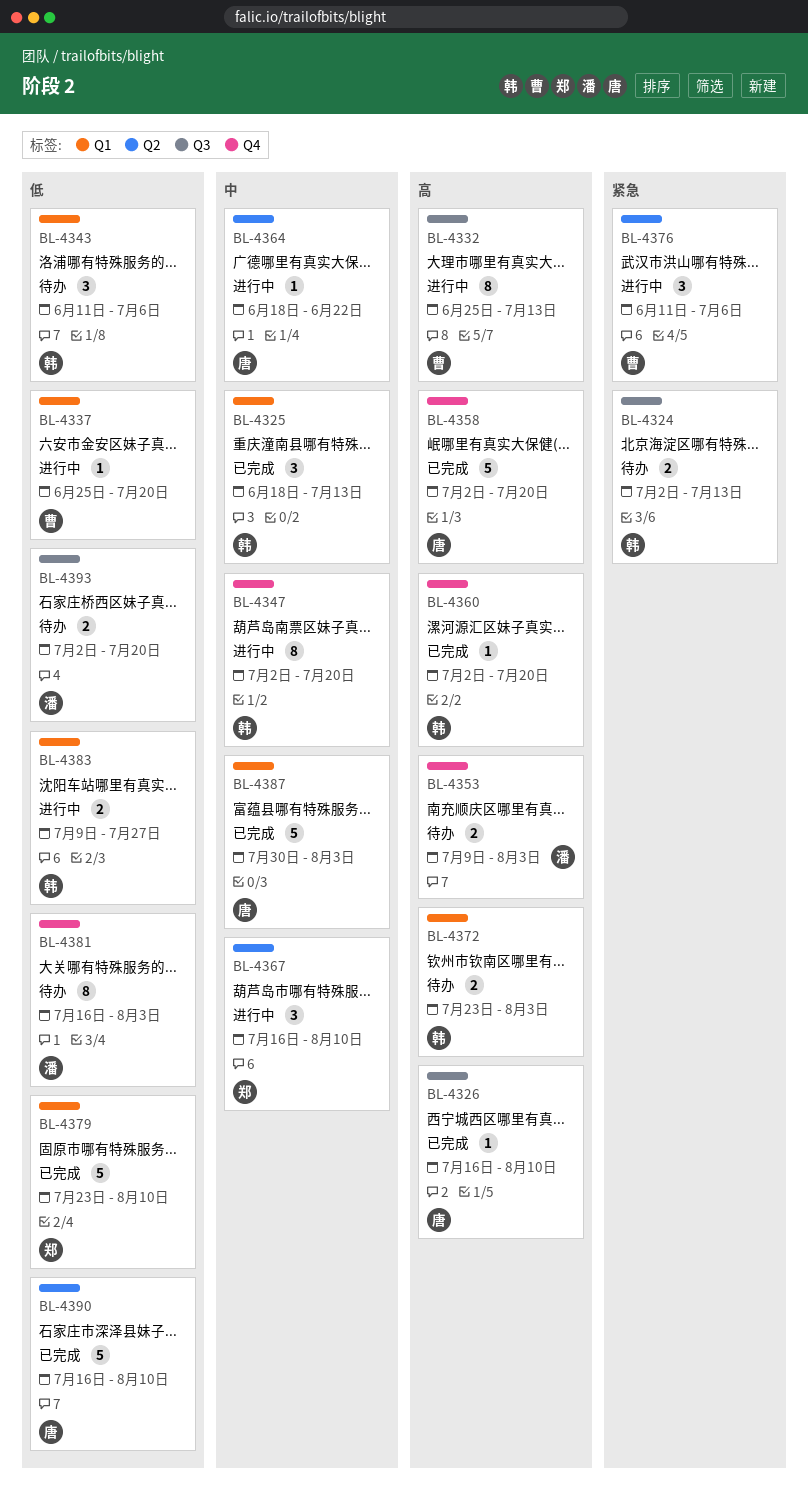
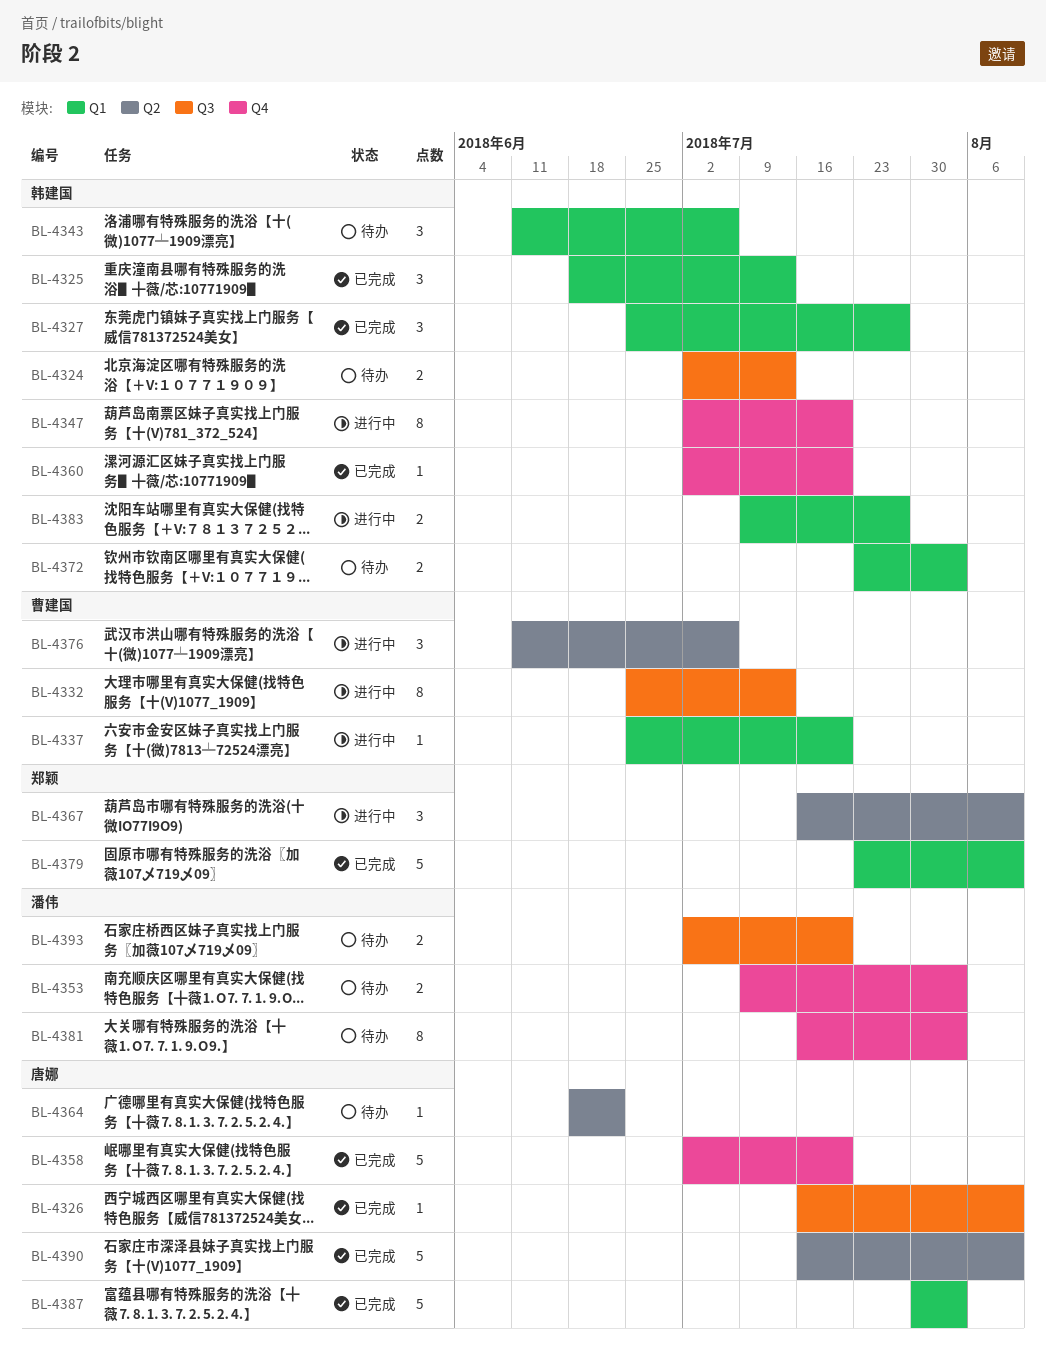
BL-4327: none -> present
BL-4364, status: 进行中 -> 待办

